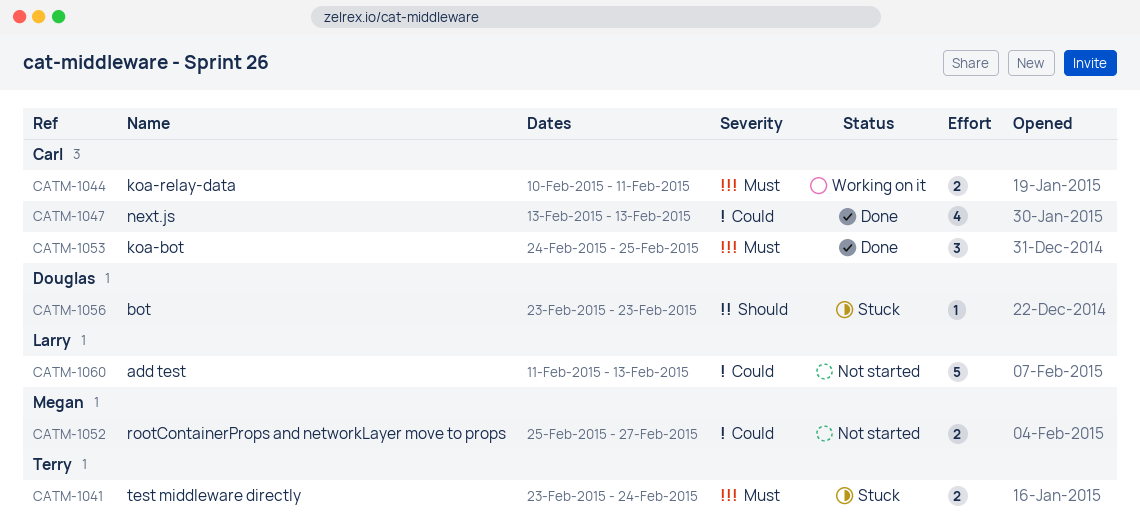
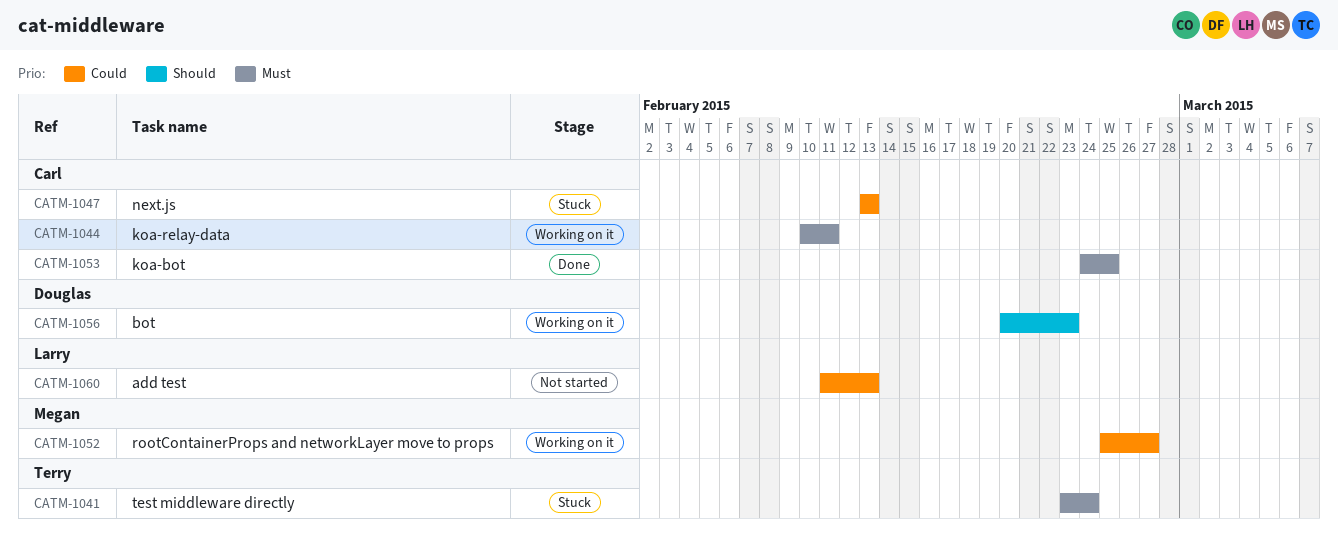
CATM-1047, status: Done -> Stuck
CATM-1052, status: Not started -> Working on it
CATM-1056, status: Stuck -> Working on it
CATM-1056, start: Feb 23 -> Feb 20

